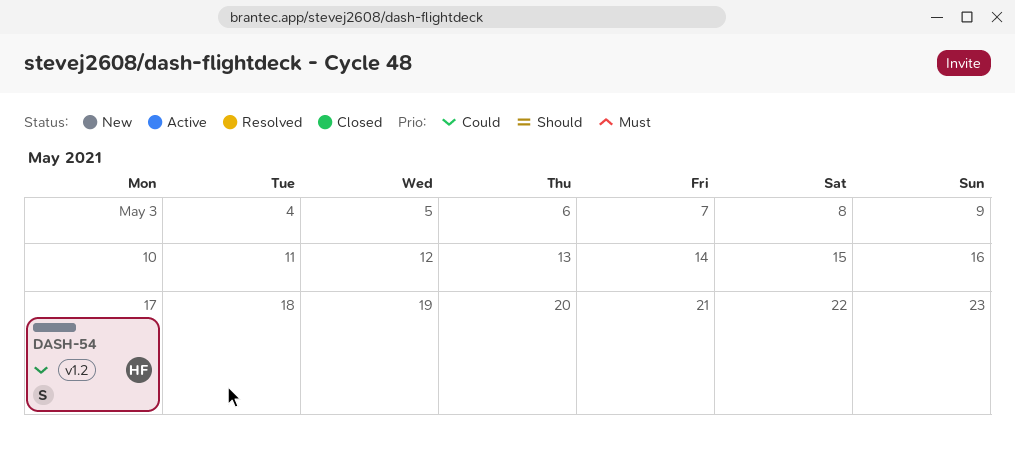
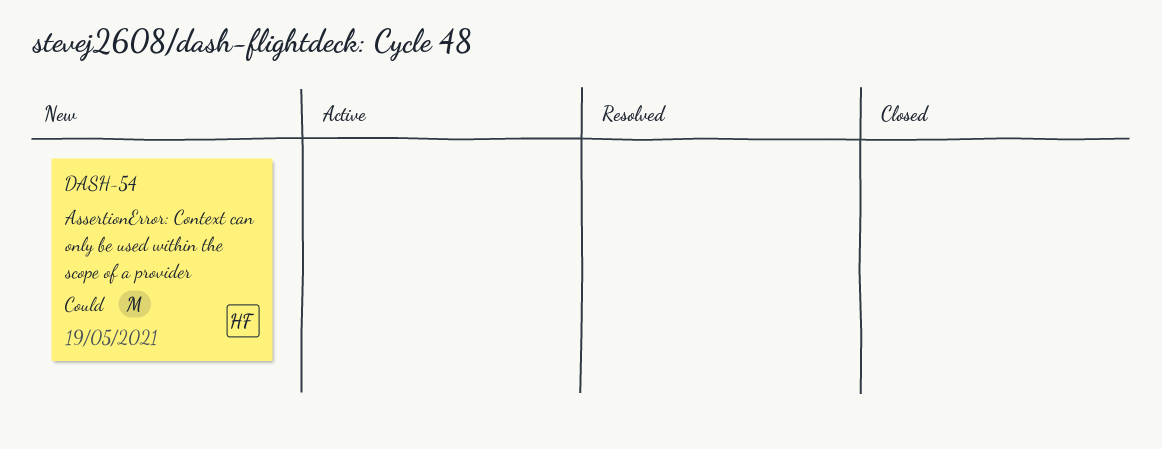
DASH-54, estimate: S -> M
DASH-54, due: May 17 -> May 19

